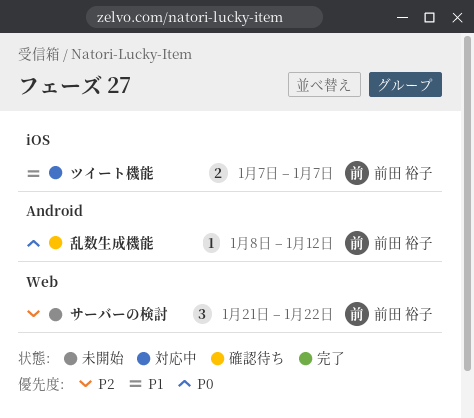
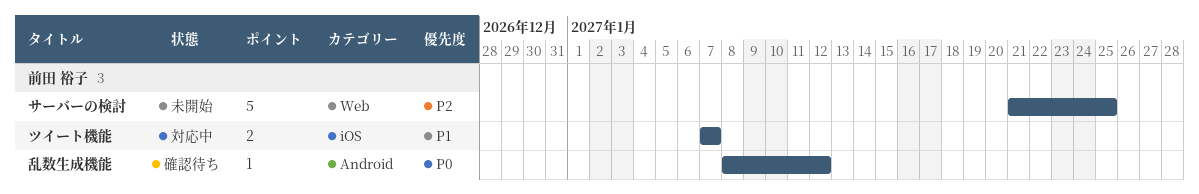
サーバーの検討, estimate: 3 -> 5
サーバーの検討, due: Jan 22 -> Jan 25

